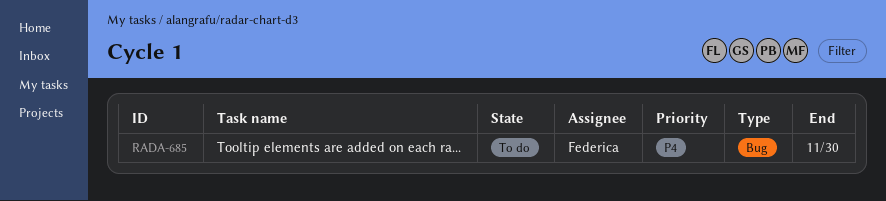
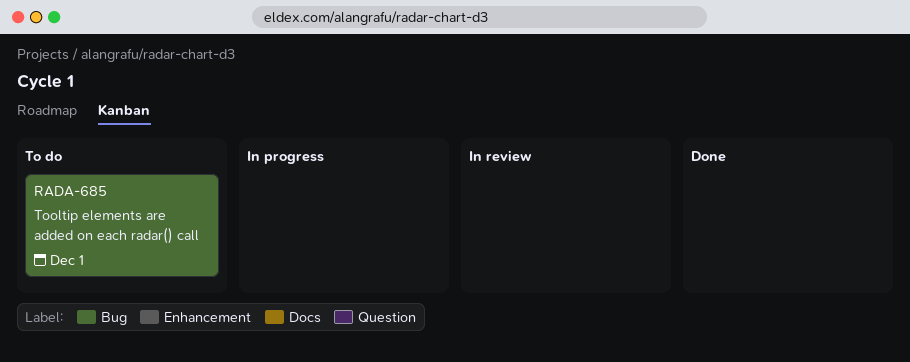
RADA-685, due: Nov 30 -> Dec 1

